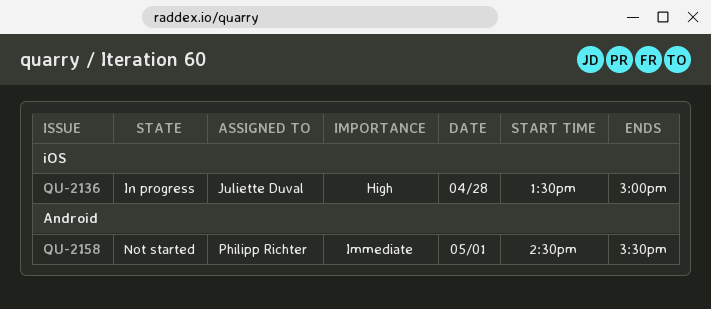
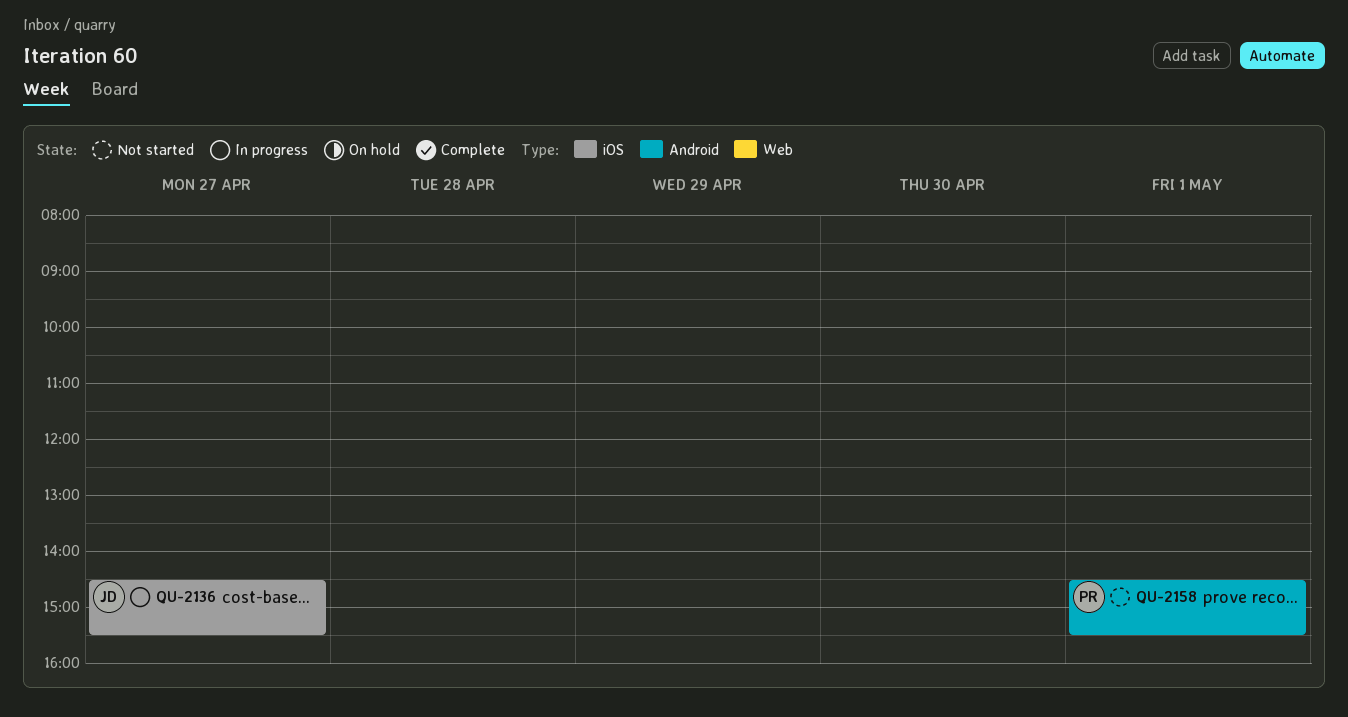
QU-2136, day: Apr 28 -> Apr 27
QU-2136, begins: 13:30 -> 14:30
QU-2136, ends: 15:00 -> 15:30

